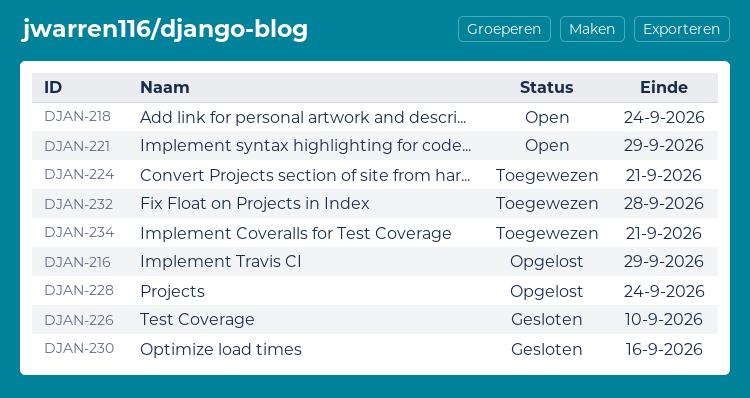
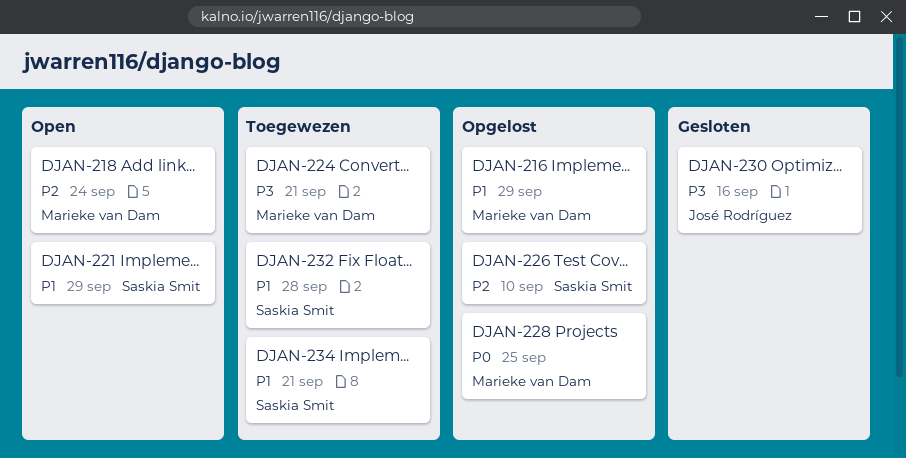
DJAN-226, status: Gesloten -> Opgelost
DJAN-228, due: Sep 24 -> Sep 25

